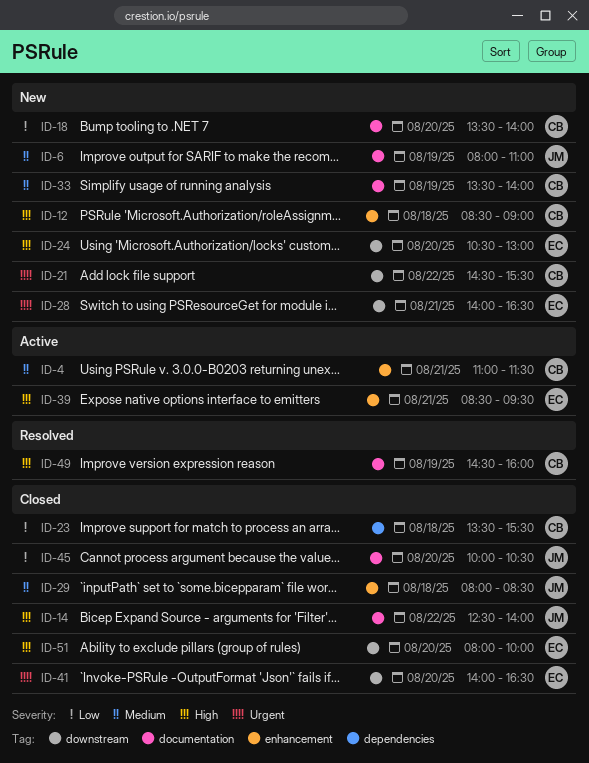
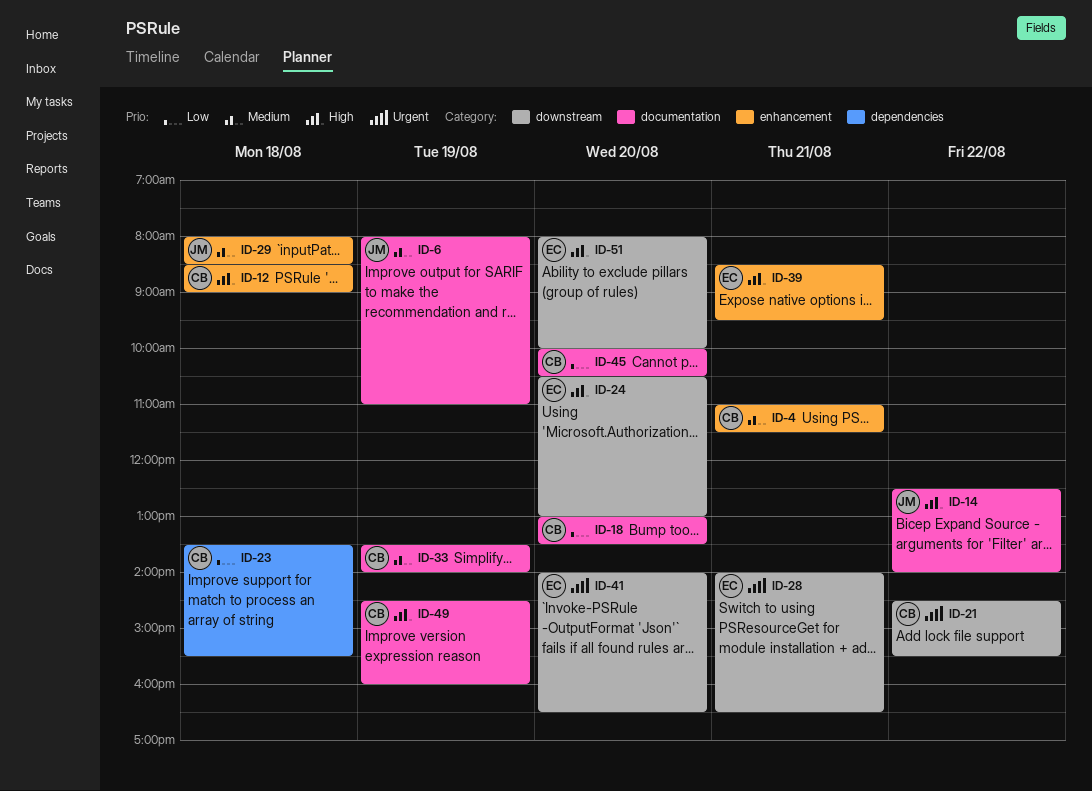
ID-18, begins: 13:30 -> 13:00
ID-18, ends: 14:00 -> 13:30
ID-45, owner: JM -> CB

